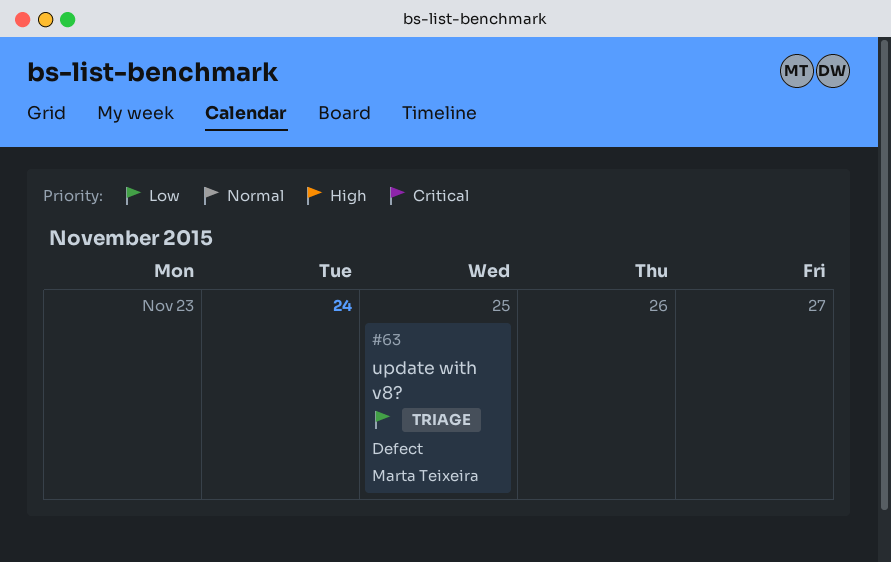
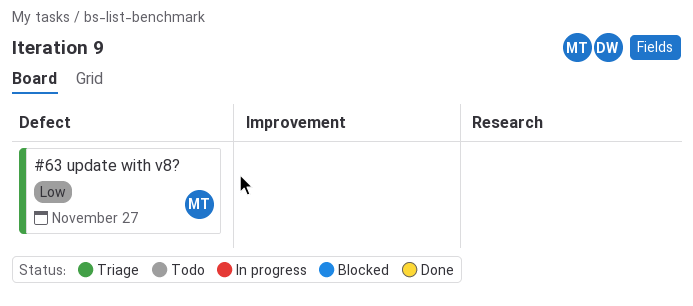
#63, due: Nov 25 -> Nov 27

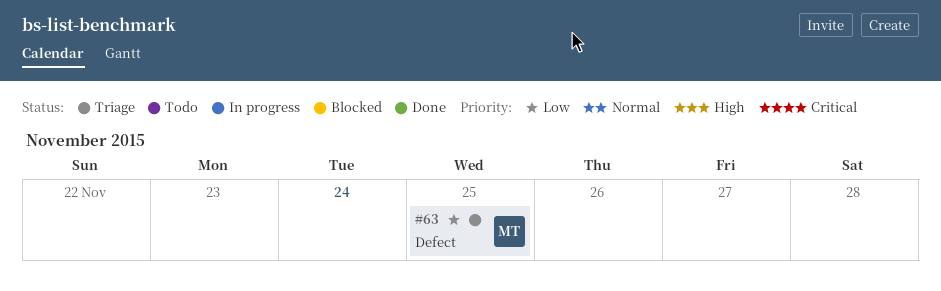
#63, due: Nov 27 -> Nov 25

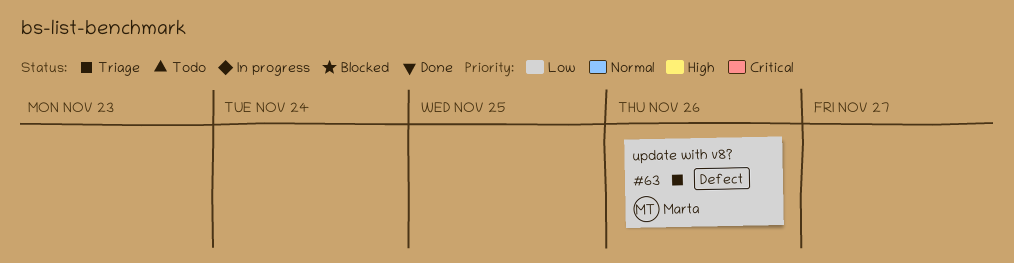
#63, due: Nov 25 -> Nov 26

